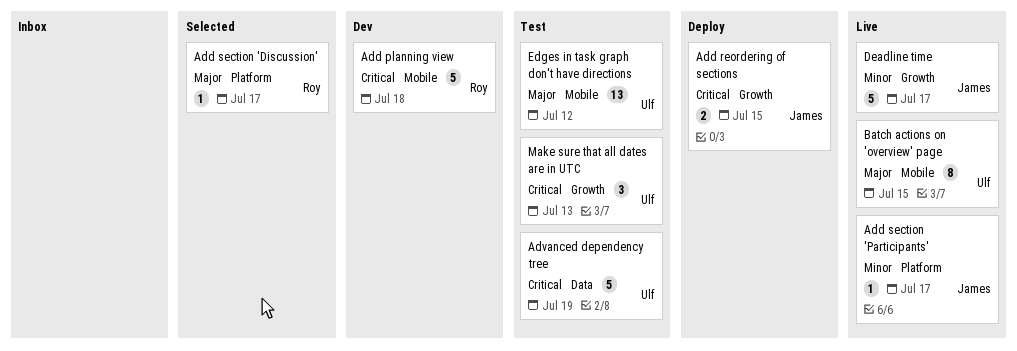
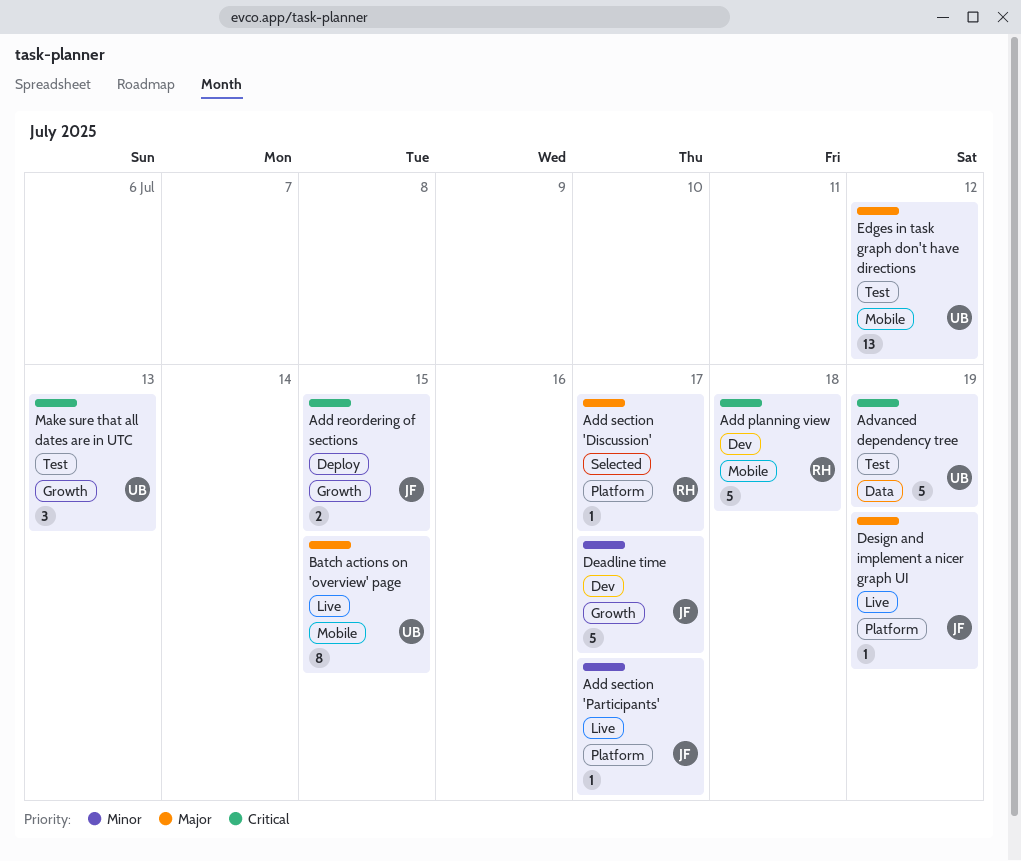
Deadline time, status: Live -> Dev
Design and implement a nicer graph UI: none -> present

